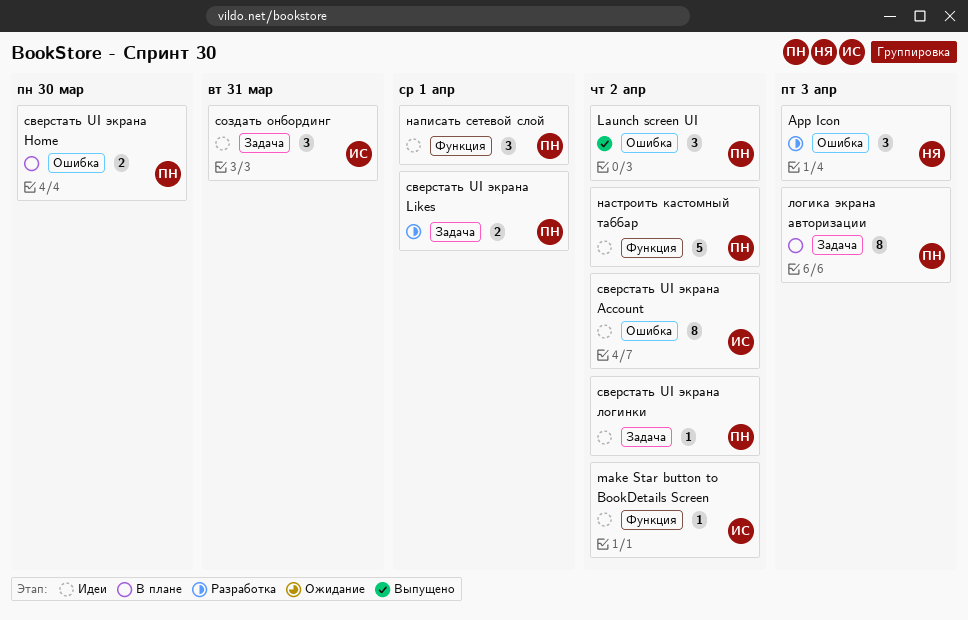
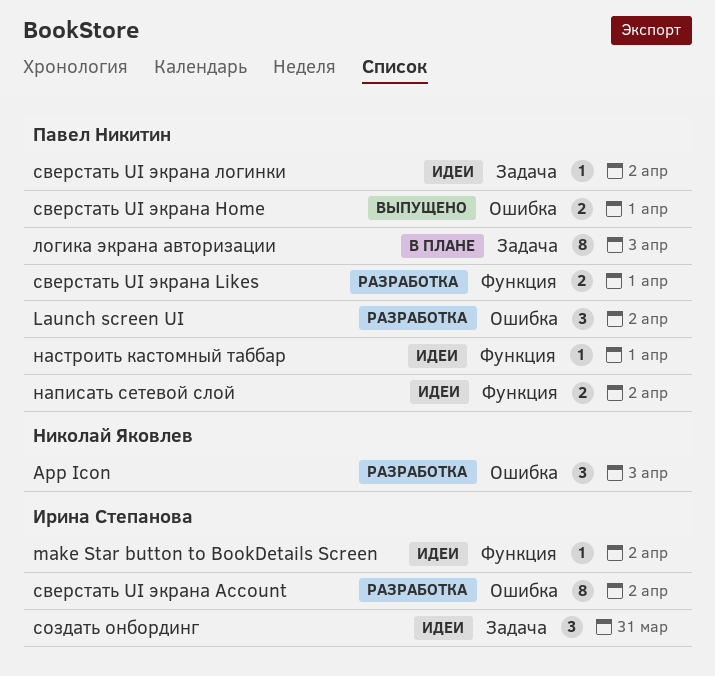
Launch screen UI, status: Выпущено -> Разработка
написать сетевой слой, estimate: 3 -> 2
написать сетевой слой, due: Apr 1 -> Apr 2
настроить кастомный таббар, estimate: 5 -> 1
настроить кастомный таббар, due: Apr 2 -> Apr 1
сверстать UI экрана Account, status: Идеи -> Разработка
сверстать UI экрана Home, status: В плане -> Выпущено
сверстать UI экрана Home, due: Mar 30 -> Apr 1
сверстать UI экрана Likes, label: Задача -> Функция

